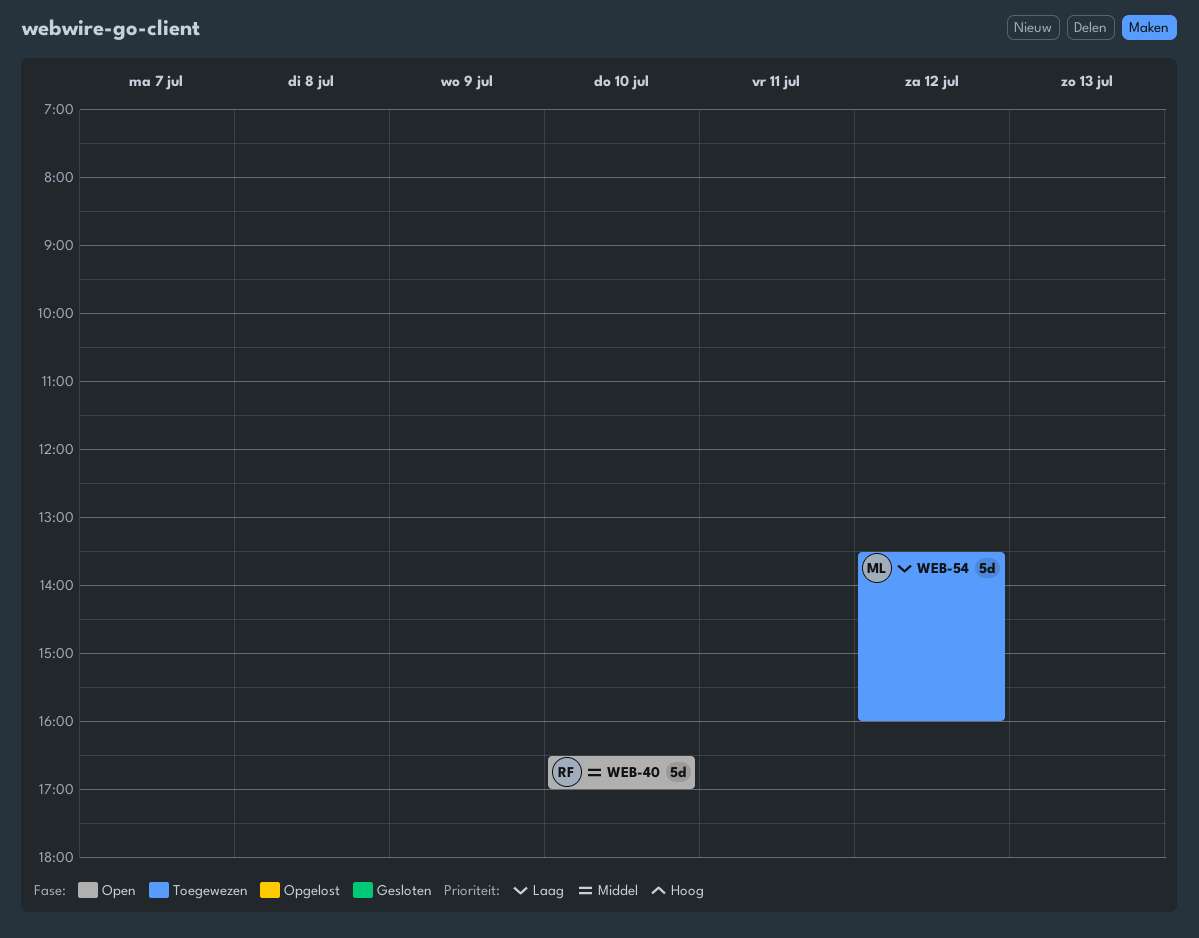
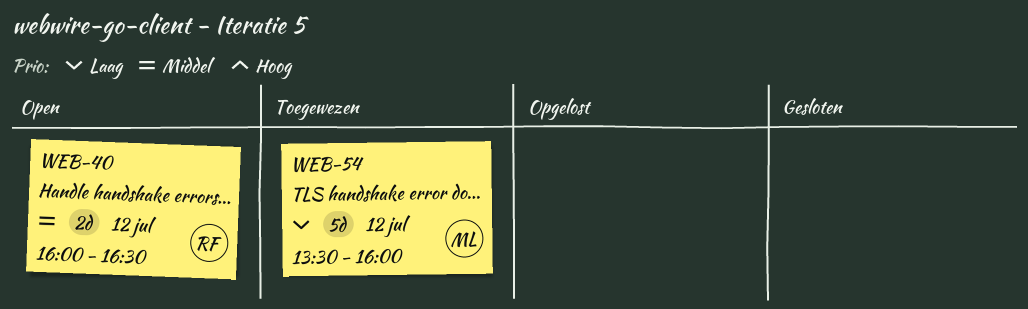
WEB-40, estimate: 5d -> 2d
WEB-40, day: Jul 10 -> Jul 12
WEB-40, begins: 16:30 -> 16:00
WEB-40, ends: 17:00 -> 16:30

